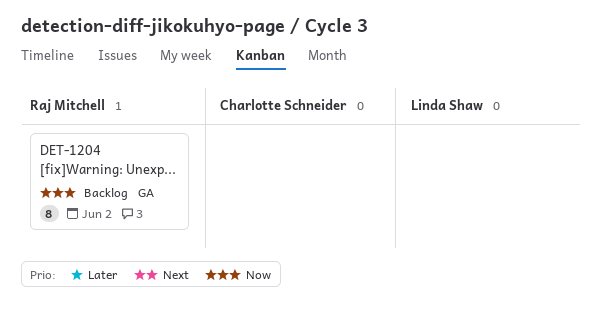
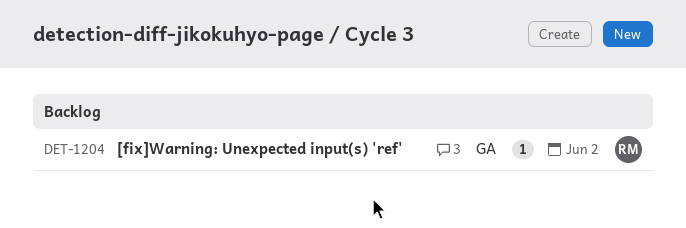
DET-1204, estimate: 8 -> 1

